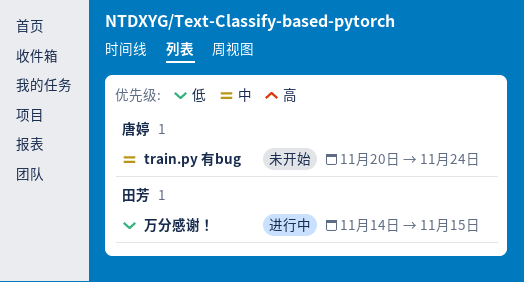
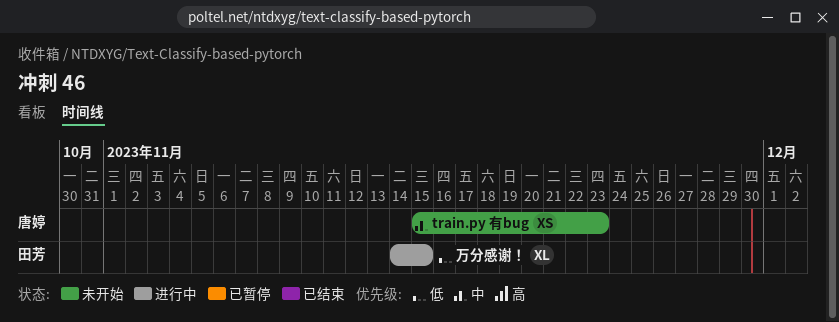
train.py 有bug, start: Nov 20 -> Nov 15
train.py 有bug, due: Nov 24 -> Nov 23

